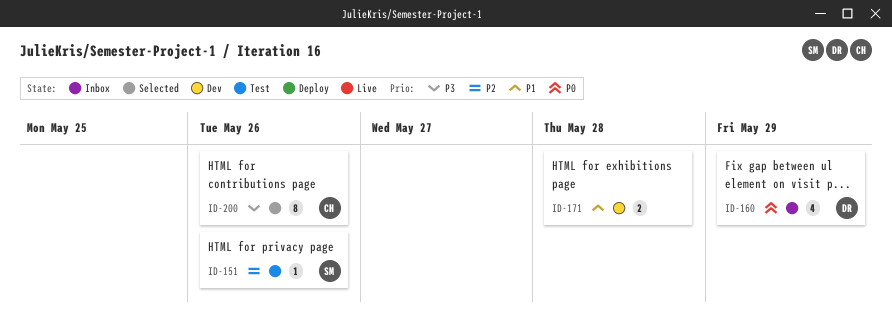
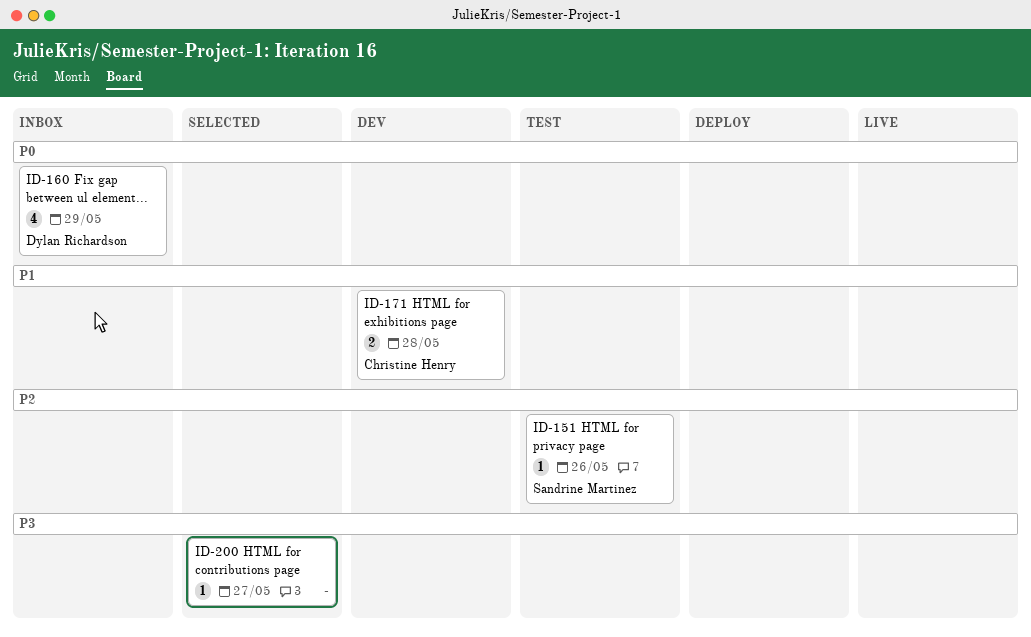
ID-171, owner: none -> Christine Henry
ID-200, owner: Christine Henry -> none
ID-200, estimate: 8 -> 1
ID-200, due: May 26 -> May 27

